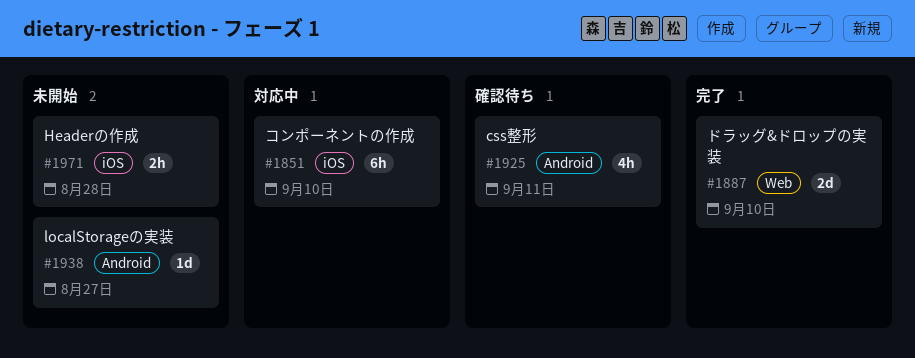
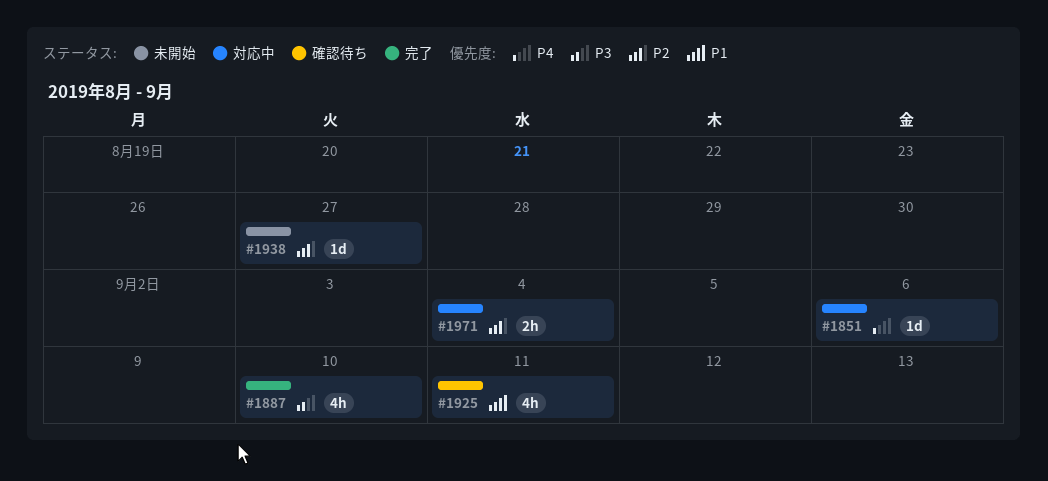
#1851, estimate: 6h -> 1d
#1851, due: Sep 10 -> Sep 6
#1887, estimate: 2d -> 4h
#1971, status: 未開始 -> 対応中
#1971, due: Aug 28 -> Sep 4

